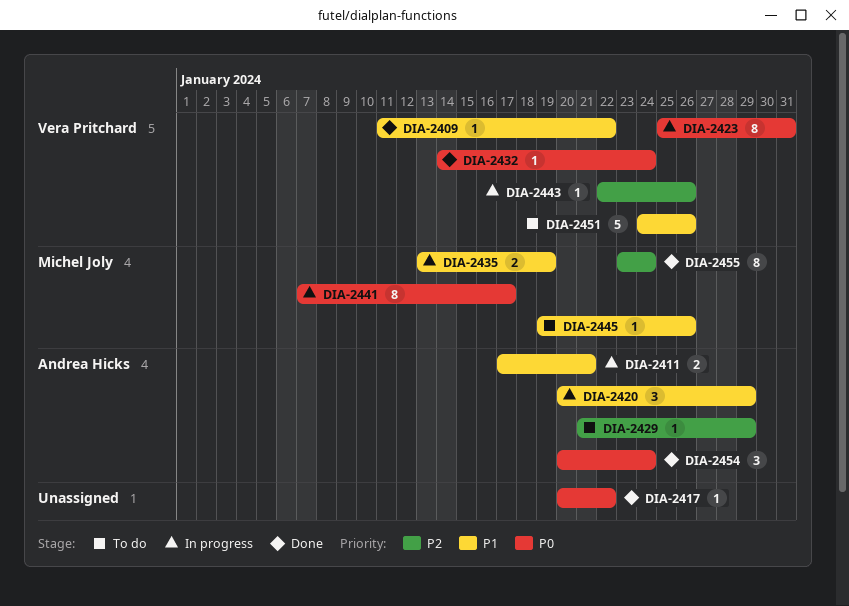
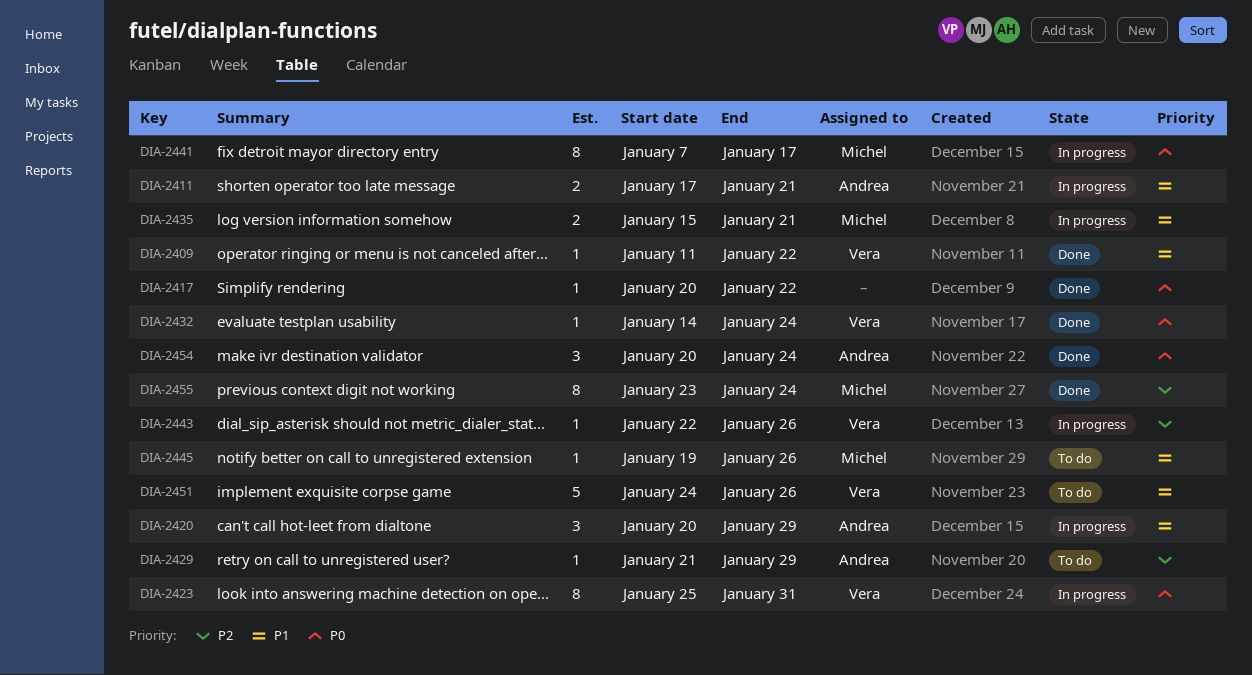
DIA-2435, start: Jan 13 -> Jan 15
DIA-2435, due: Jan 19 -> Jan 21

